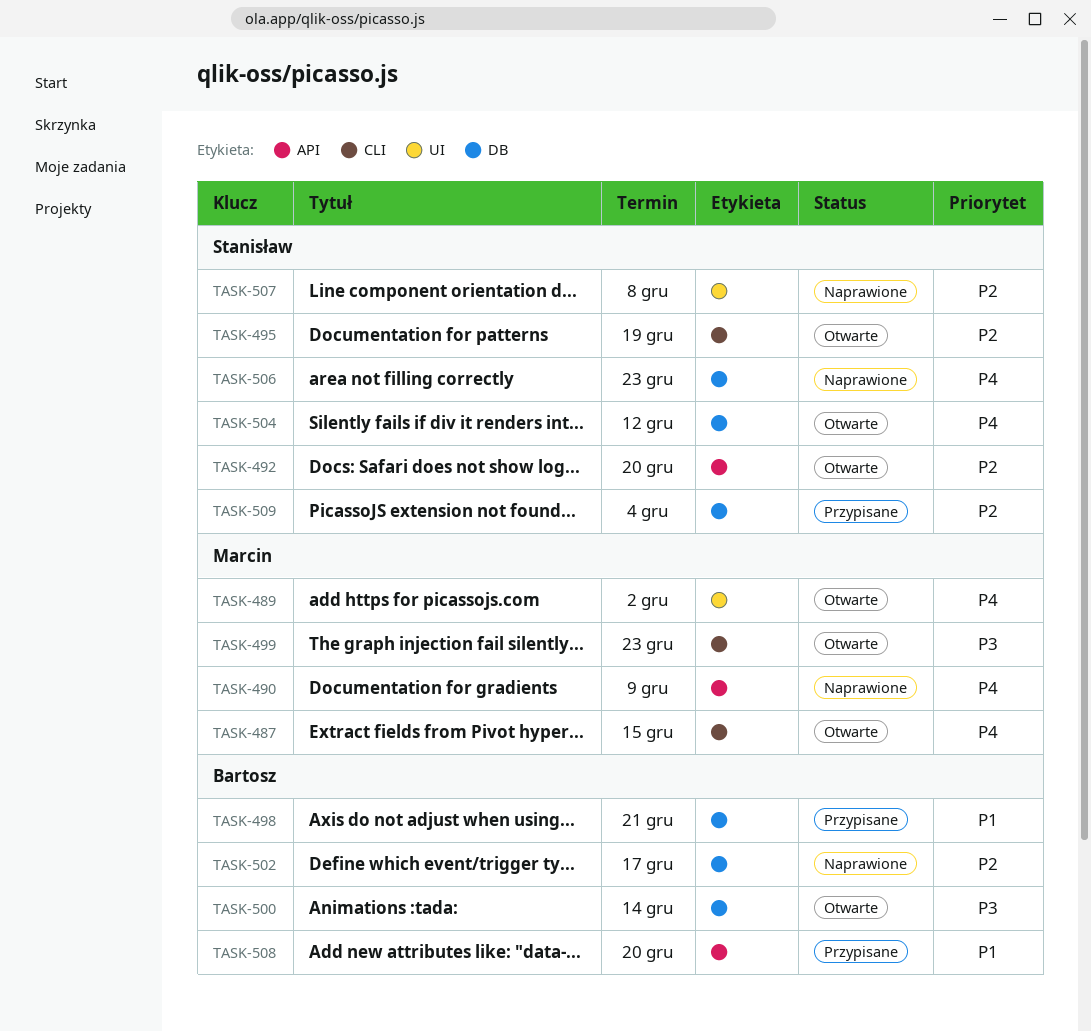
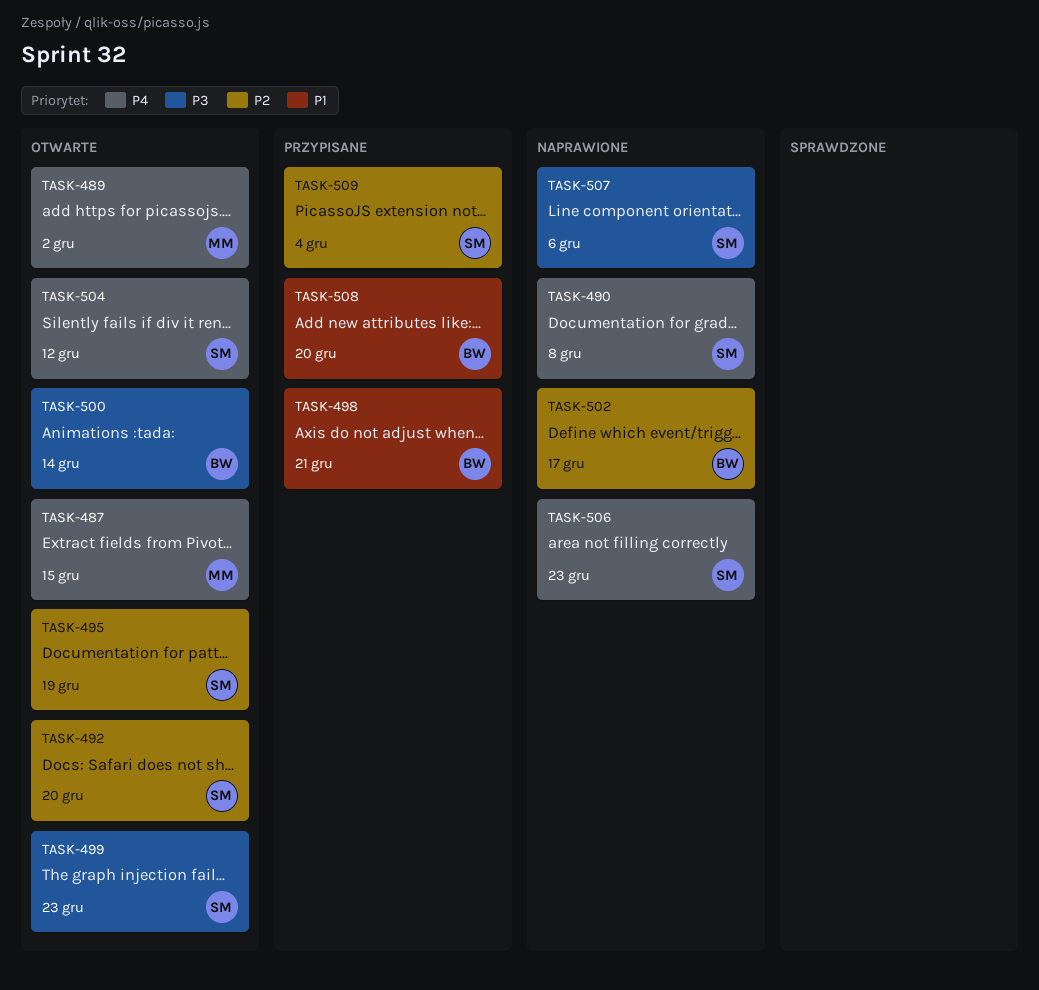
TASK-490, owner: Marcin -> Stanisław
TASK-490, due: Dec 9 -> Dec 8
TASK-499, owner: Marcin -> Stanisław
TASK-507, priority: P2 -> P3
TASK-507, due: Dec 8 -> Dec 6

